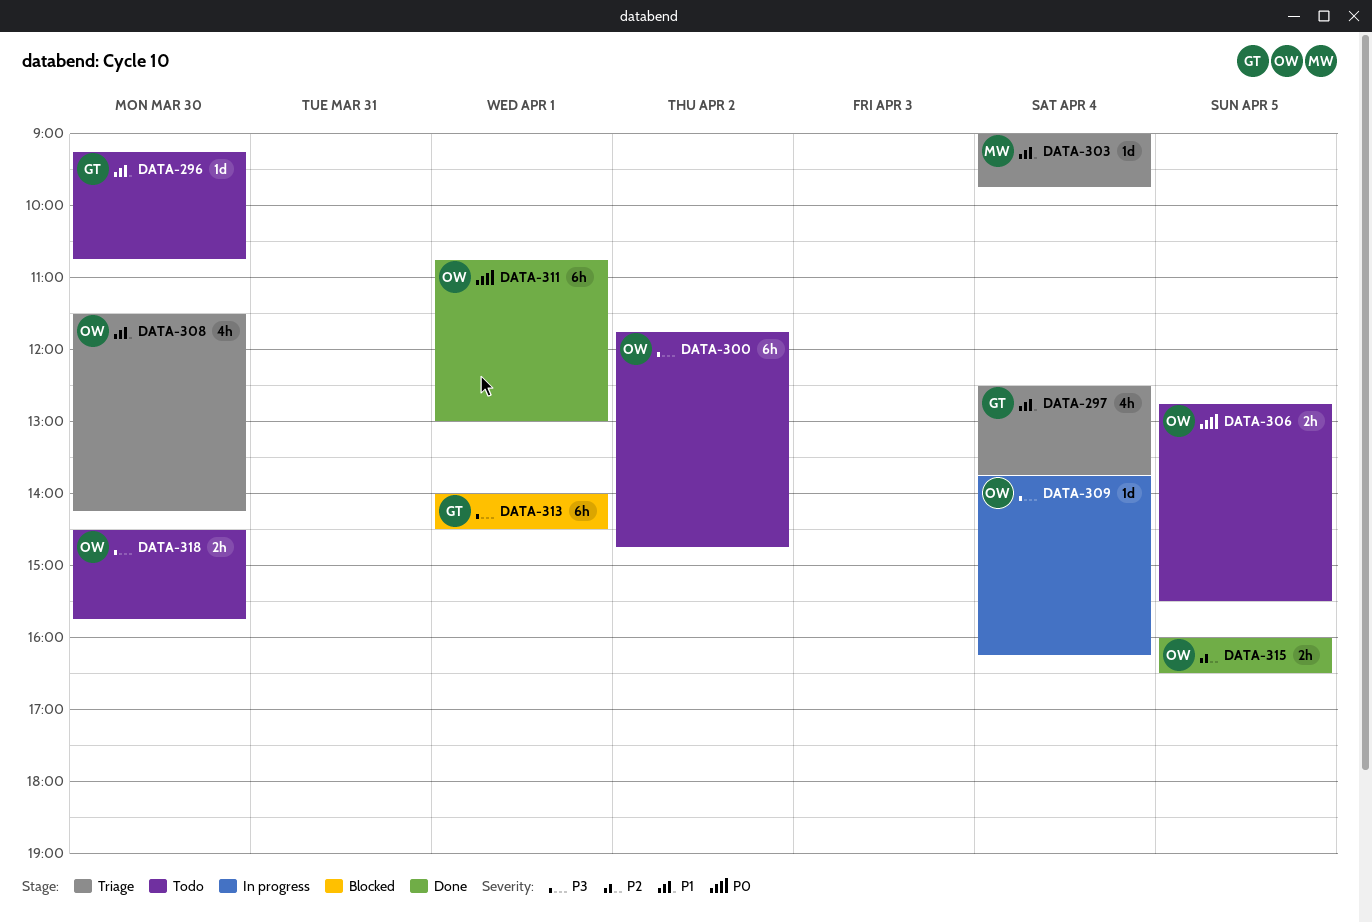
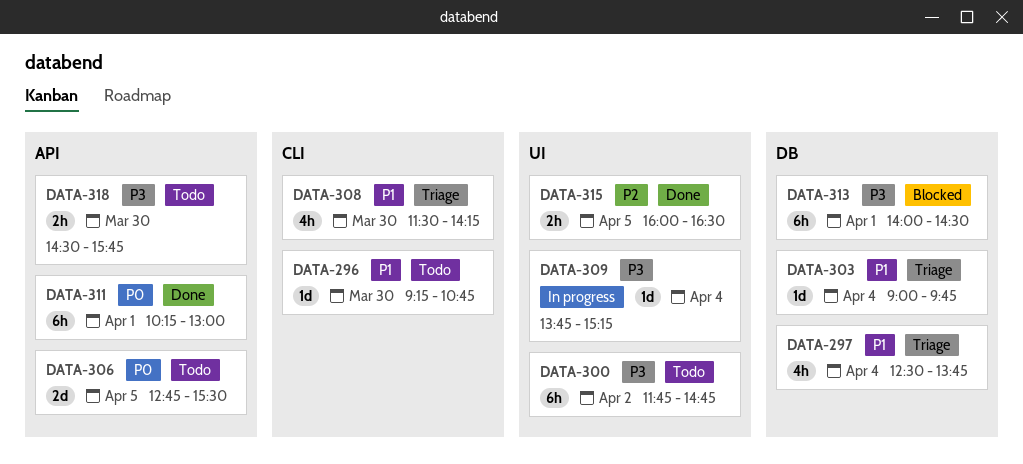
DATA-306, estimate: 2h -> 2d
DATA-309, ends: 16:15 -> 15:15
DATA-311, begins: 10:45 -> 10:15

